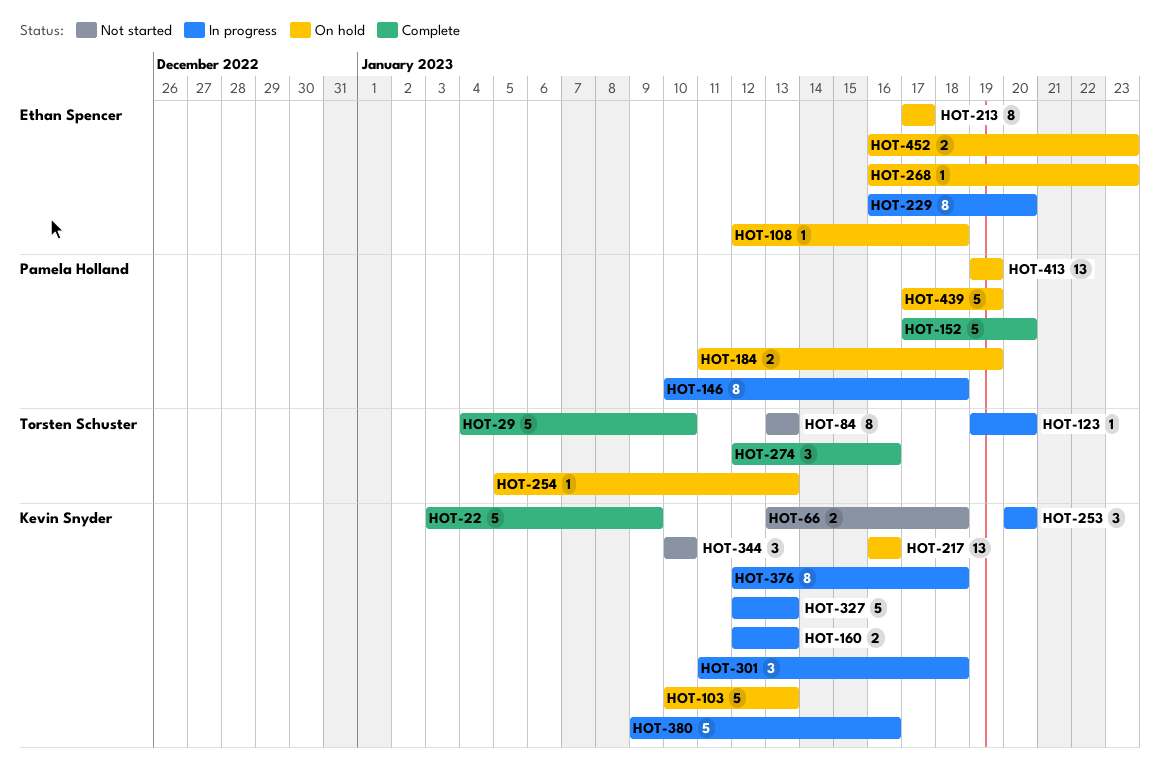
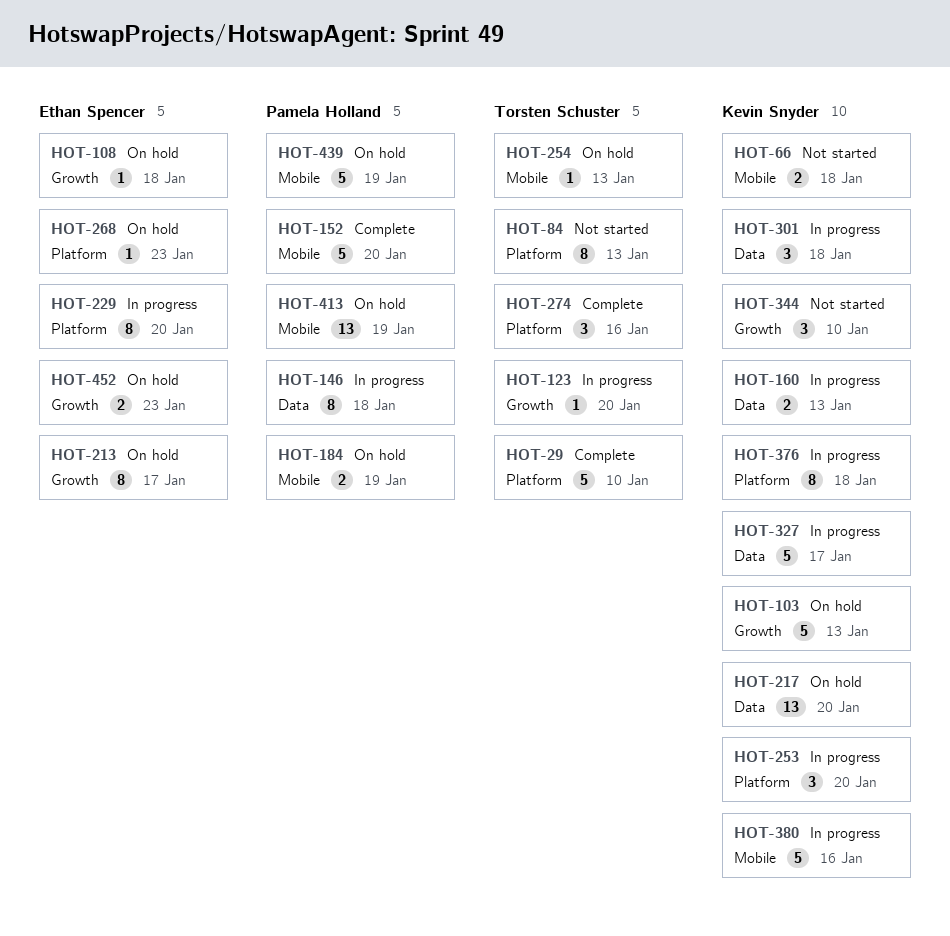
HOT-22: present -> none
HOT-217, due: Jan 16 -> Jan 20
HOT-327, due: Jan 13 -> Jan 17

